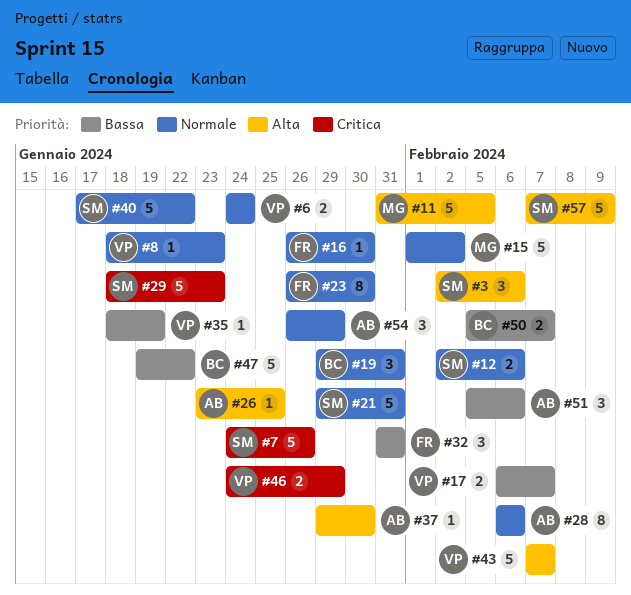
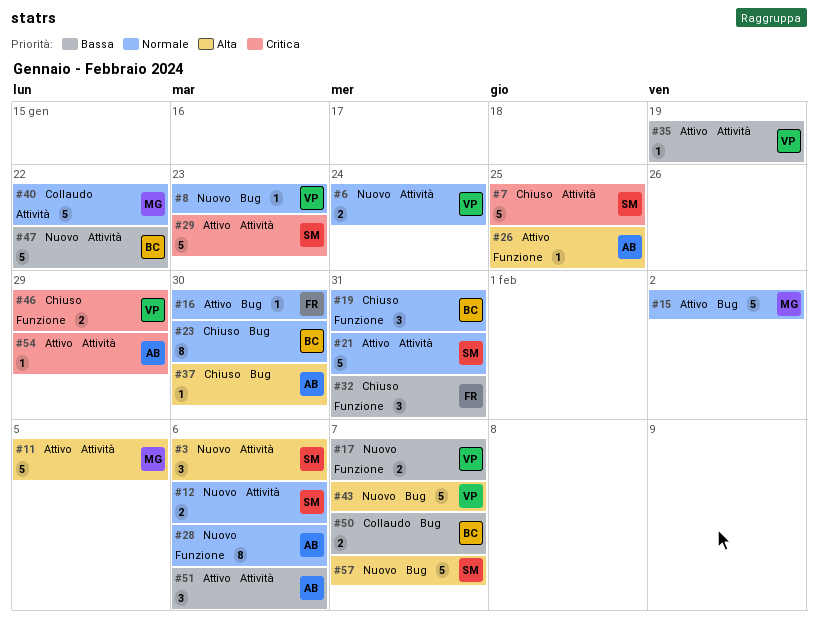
#7, due: Jan 26 -> Jan 25
#23, owner: FR -> BC
#40, owner: SM -> MG
#54, priority: Normale -> Critica
#54, estimate: 3 -> 1
#57, due: Feb 9 -> Feb 7

